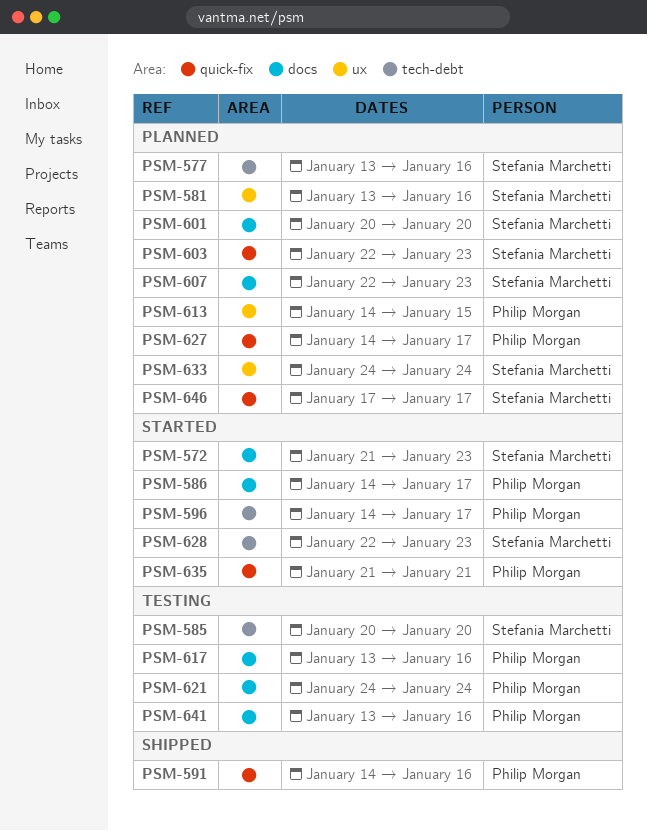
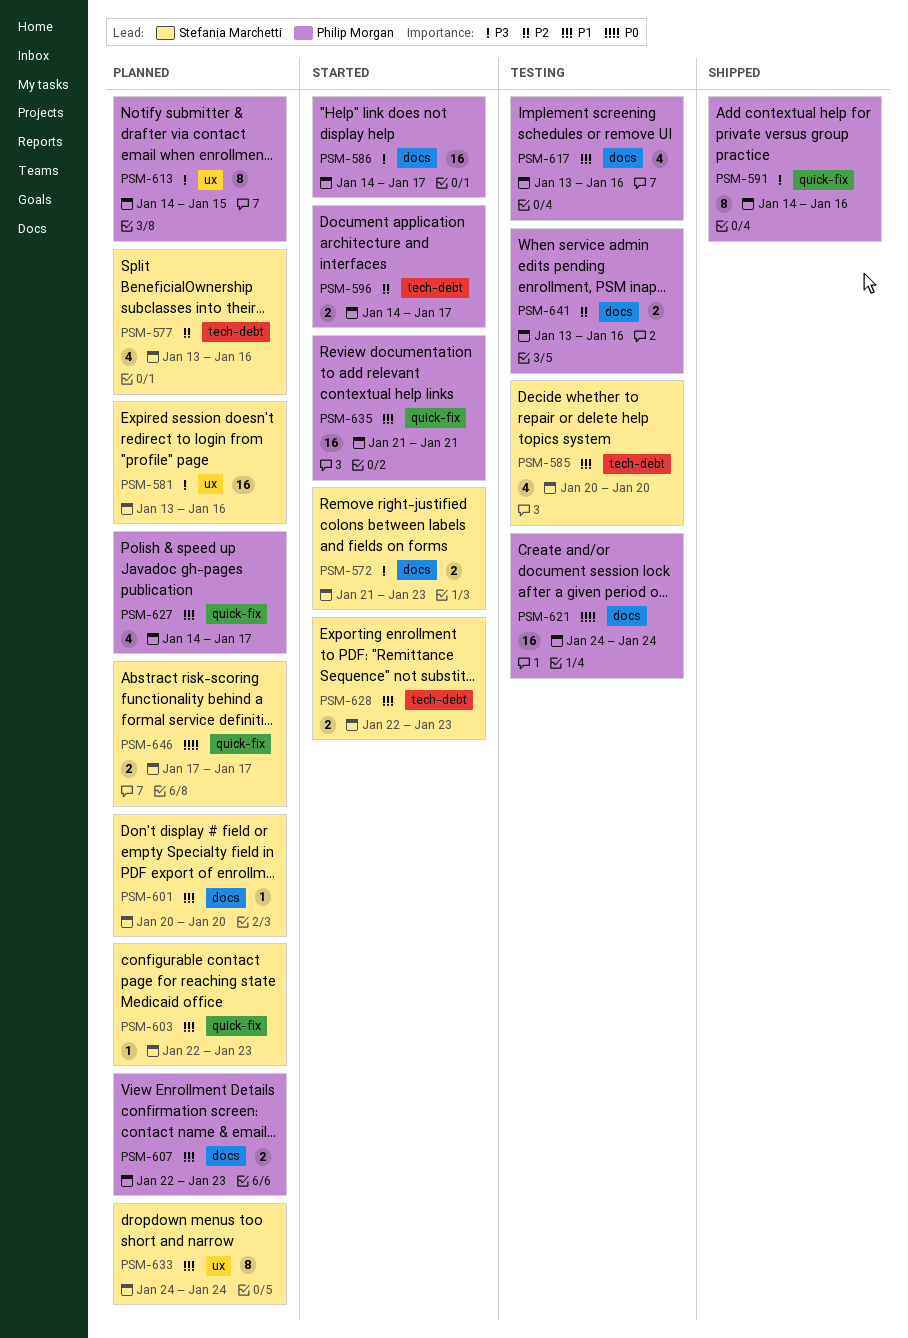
PSM-607, owner: Stefania Marchetti -> Philip Morgan

